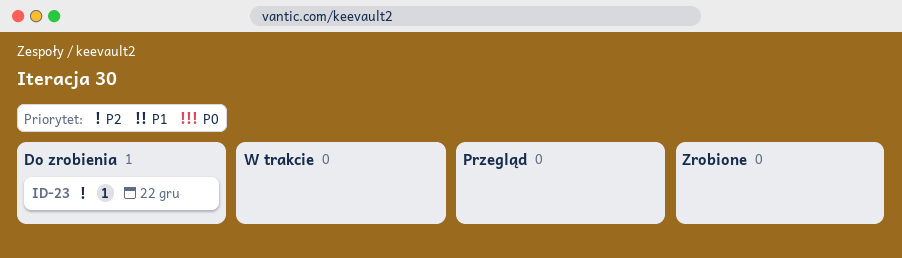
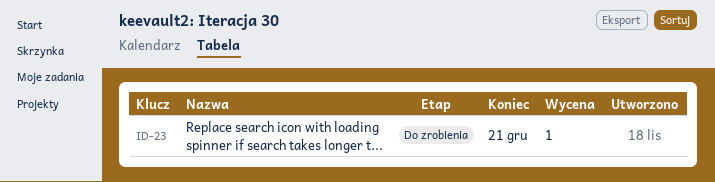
ID-23, due: Dec 22 -> Dec 21

